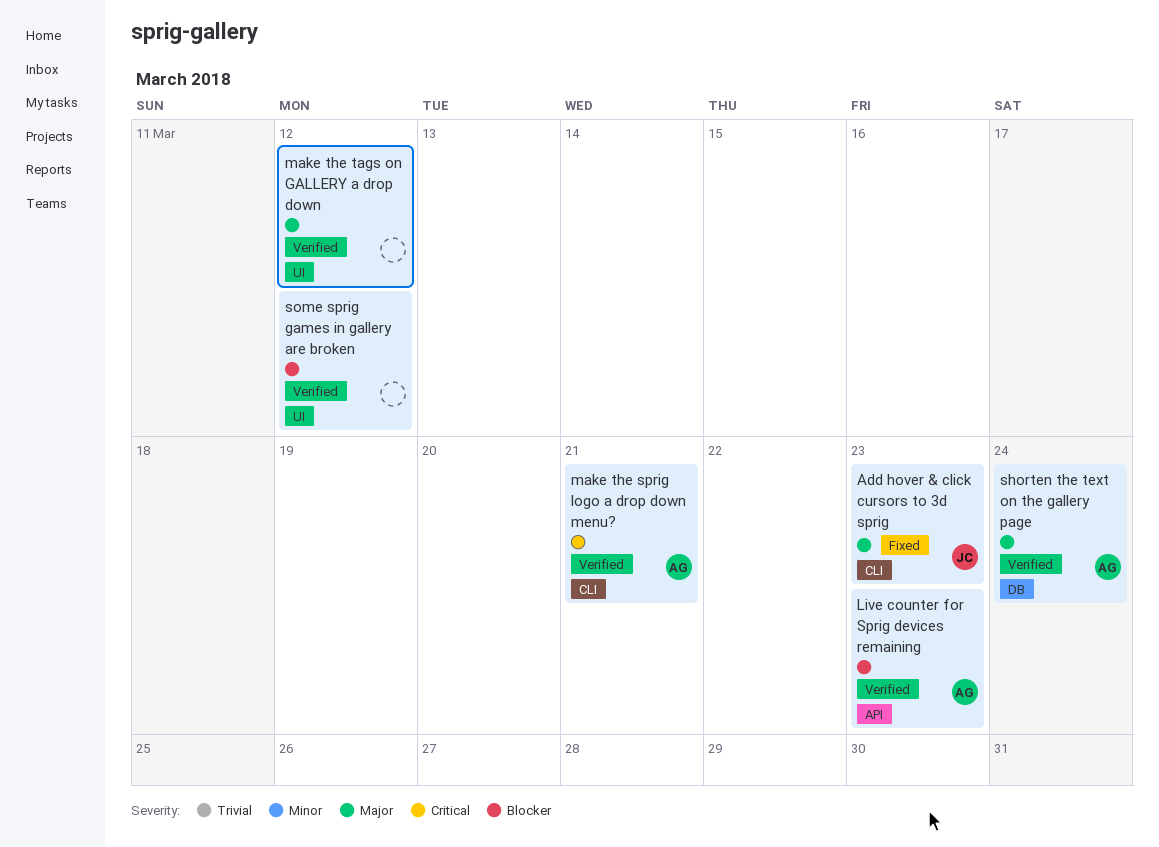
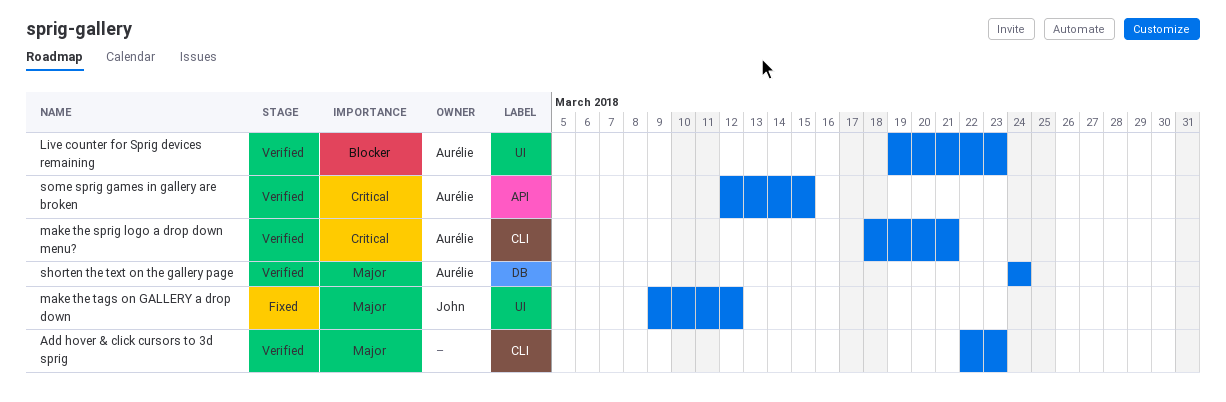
Add hover & click cursors to 3d sprig, status: Fixed -> Verified
Add hover & click cursors to 3d sprig, owner: John -> none
Live counter for Sprig devices remaining, label: API -> UI
make the tags on GALLERY a drop down, status: Verified -> Fixed
make the tags on GALLERY a drop down, owner: none -> John
some sprig games in gallery are broken, owner: none -> Aurélie
some sprig games in gallery are broken, priority: Blocker -> Critical
some sprig games in gallery are broken, label: UI -> API
some sprig games in gallery are broken, due: Mar 12 -> Mar 15

